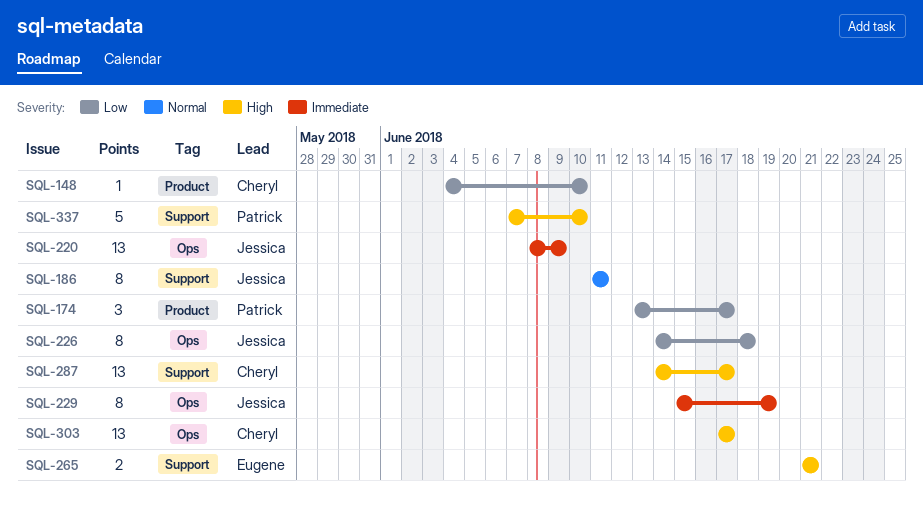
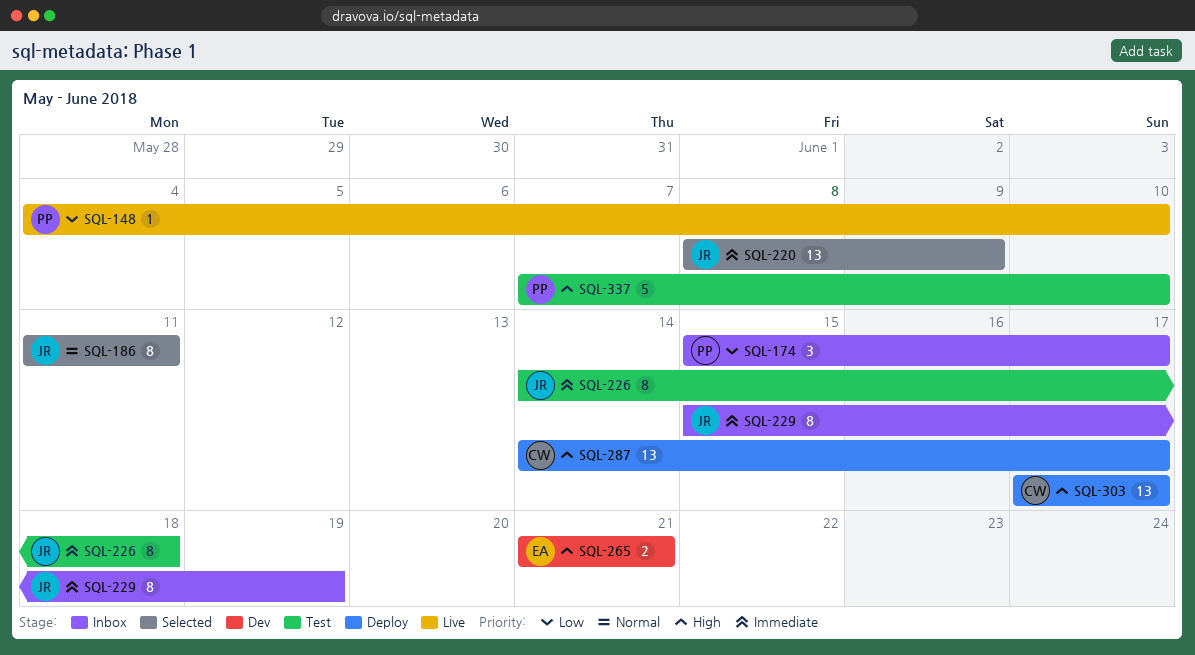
SQL-148, owner: Cheryl -> Patrick
SQL-174, start: Jun 13 -> Jun 15
SQL-226, priority: Low -> Immediate

